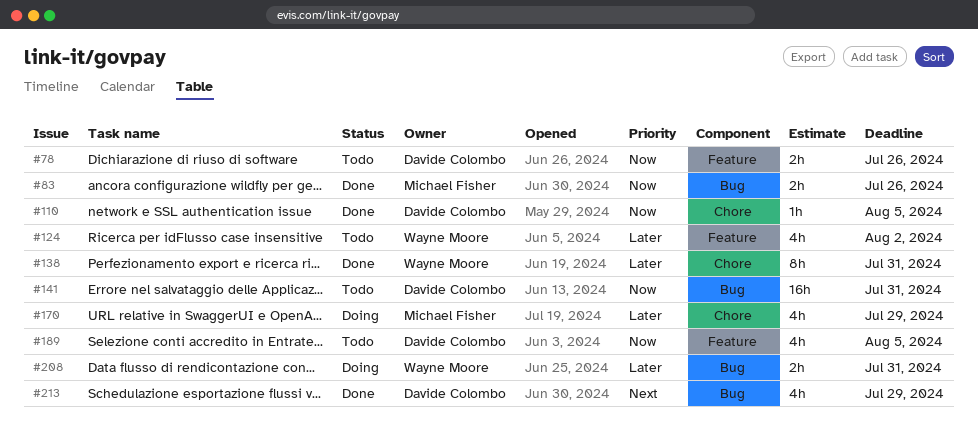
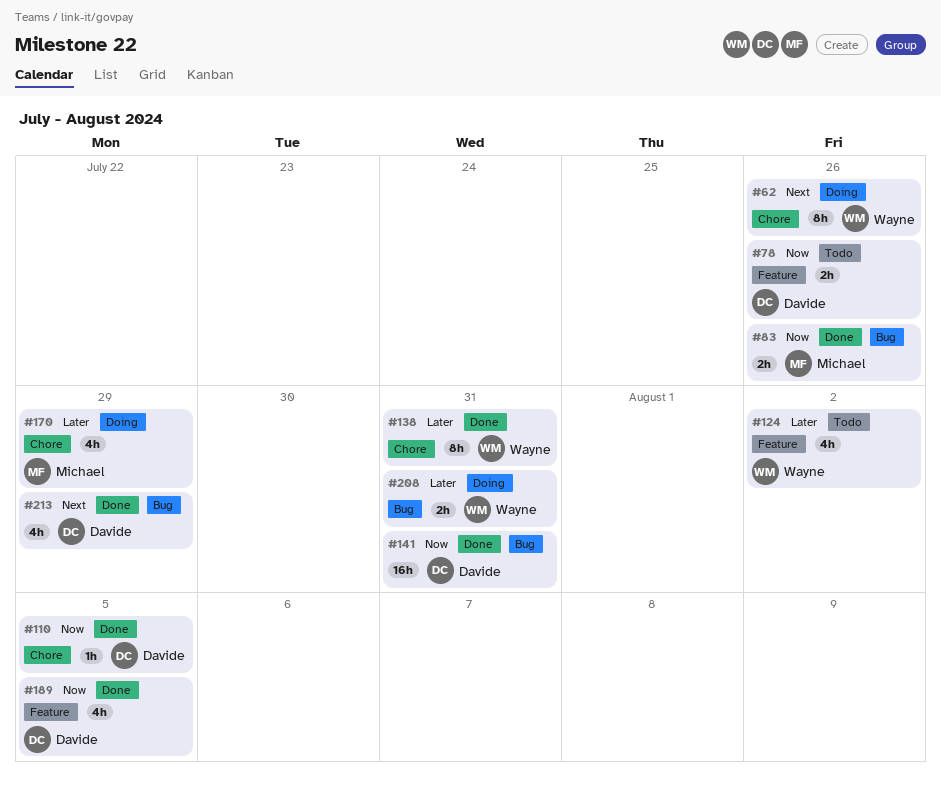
#62: none -> present
#141, status: Todo -> Done
#189, status: Todo -> Done

